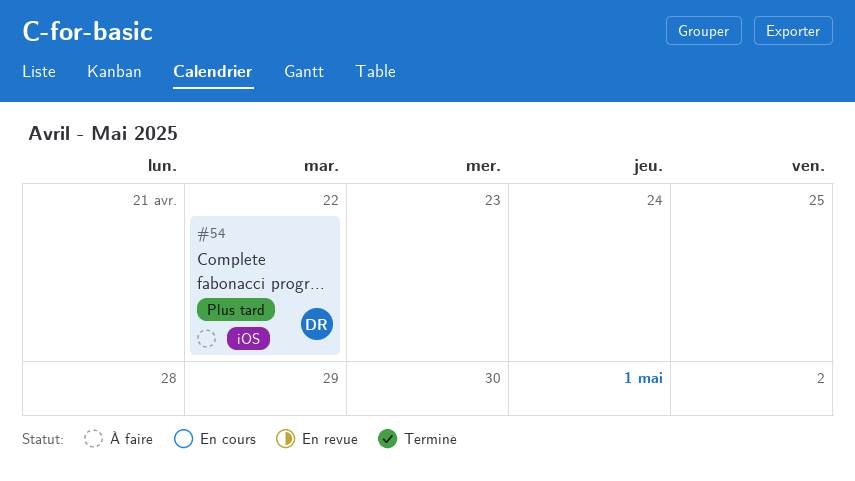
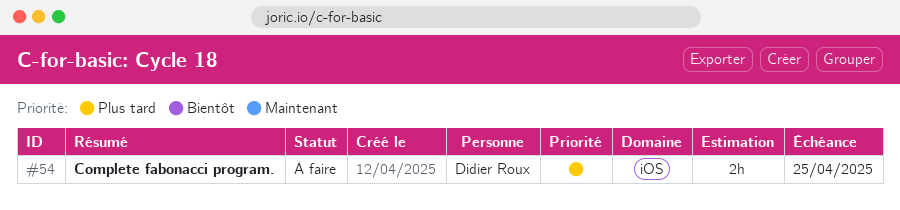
#54, due: Apr 22 -> Apr 25

